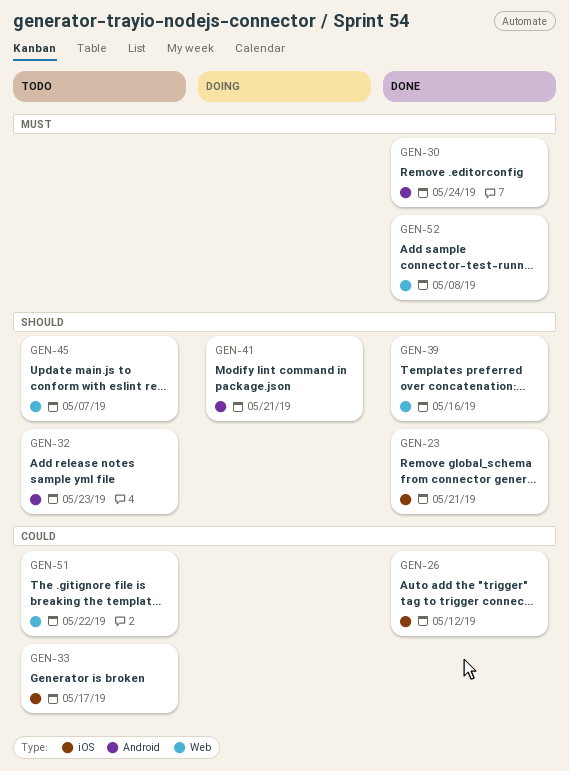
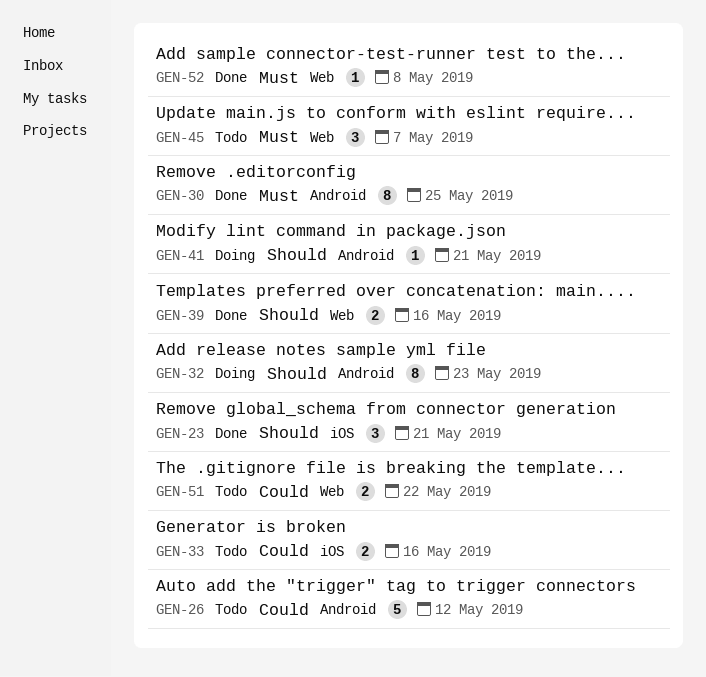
GEN-26, status: Done -> Todo
GEN-26, label: iOS -> Android
GEN-30, due: May 24 -> May 25
GEN-32, status: Todo -> Doing
GEN-33, due: May 17 -> May 16
GEN-45, priority: Should -> Must

